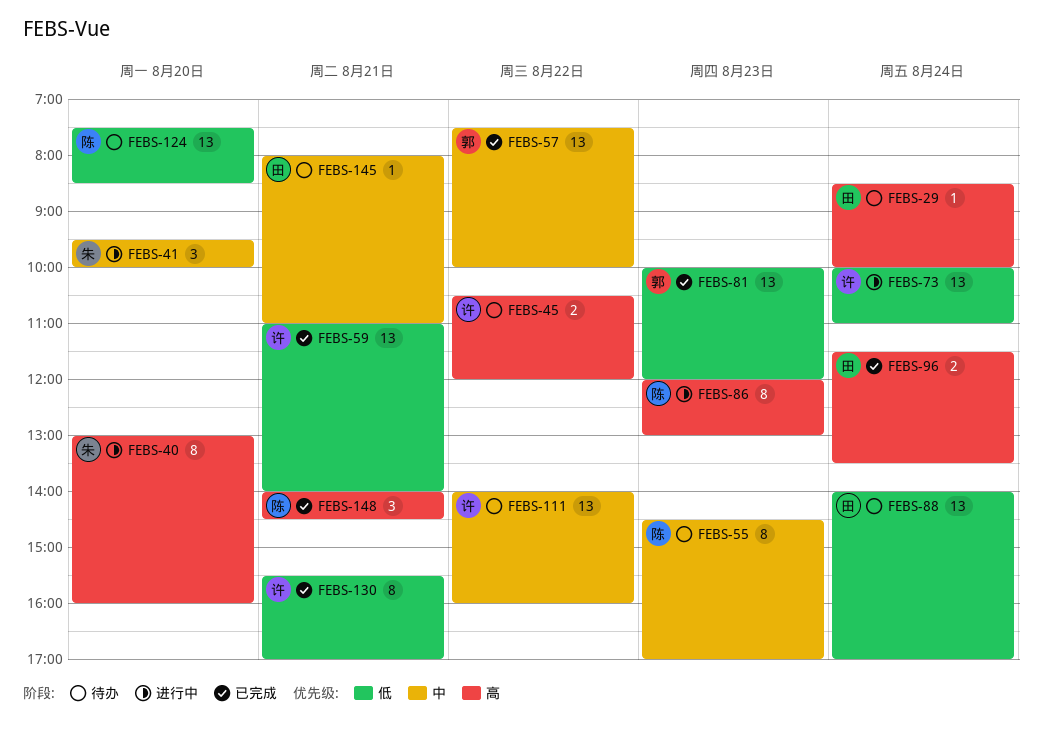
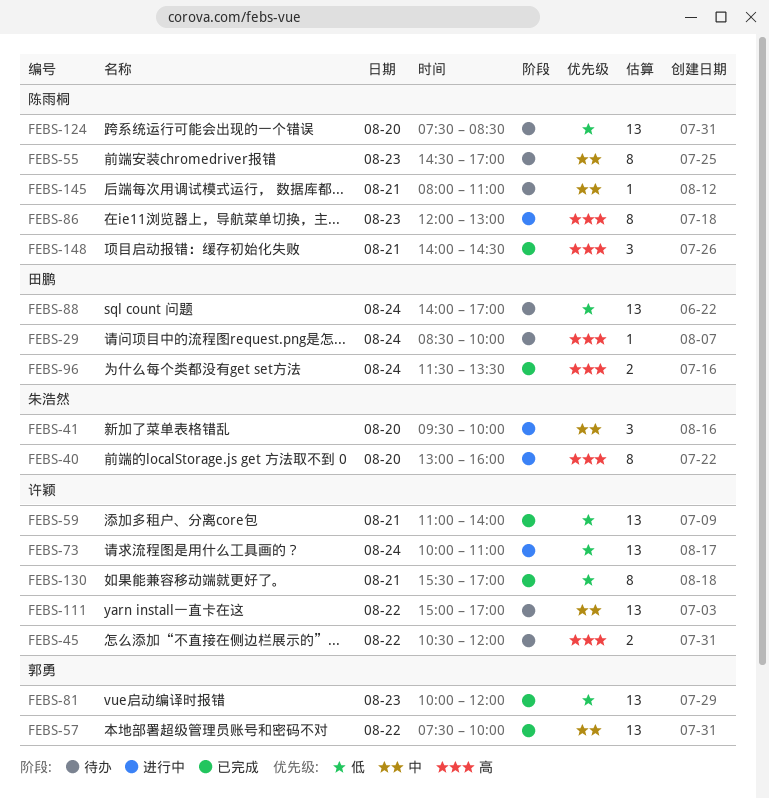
FEBS-111, begins: 14:00 -> 15:00
FEBS-111, ends: 16:00 -> 17:00
FEBS-145, owner: 田鹏 -> 陈雨桐

